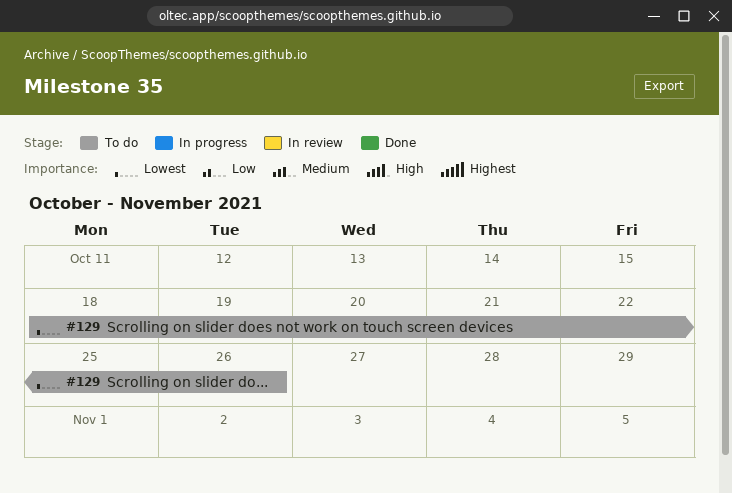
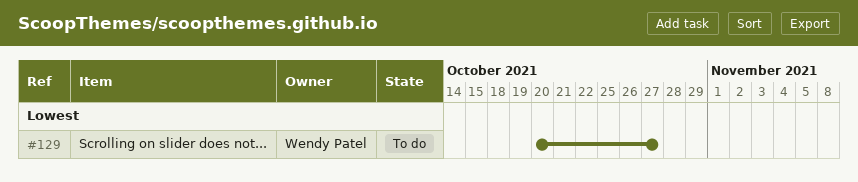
#129, start: Oct 18 -> Oct 20
#129, due: Oct 26 -> Oct 27

